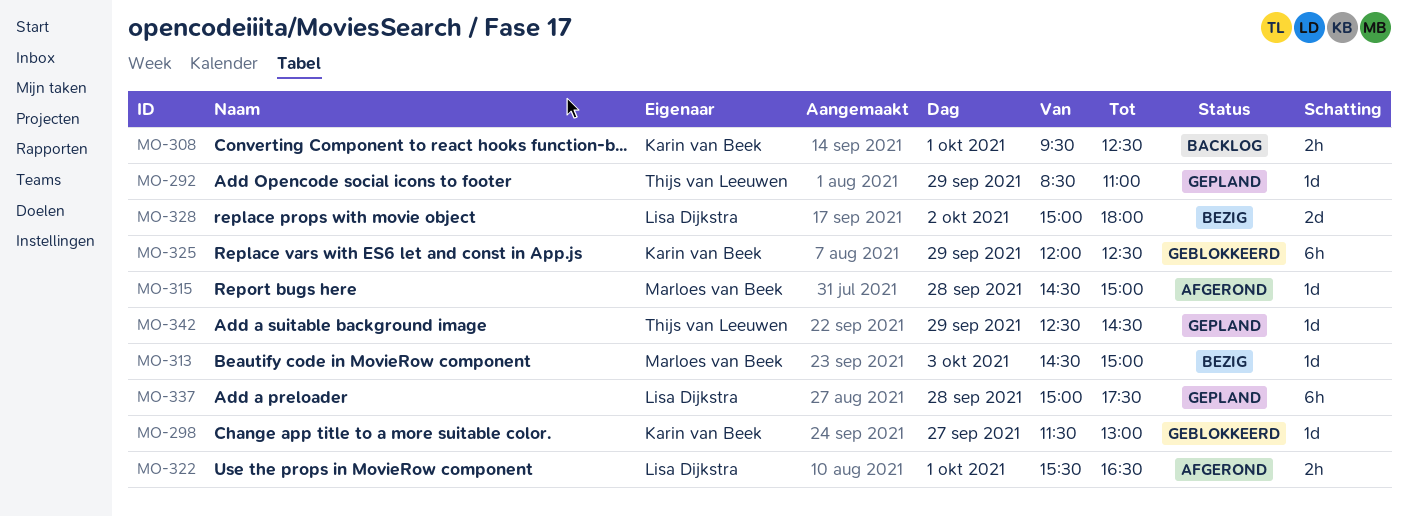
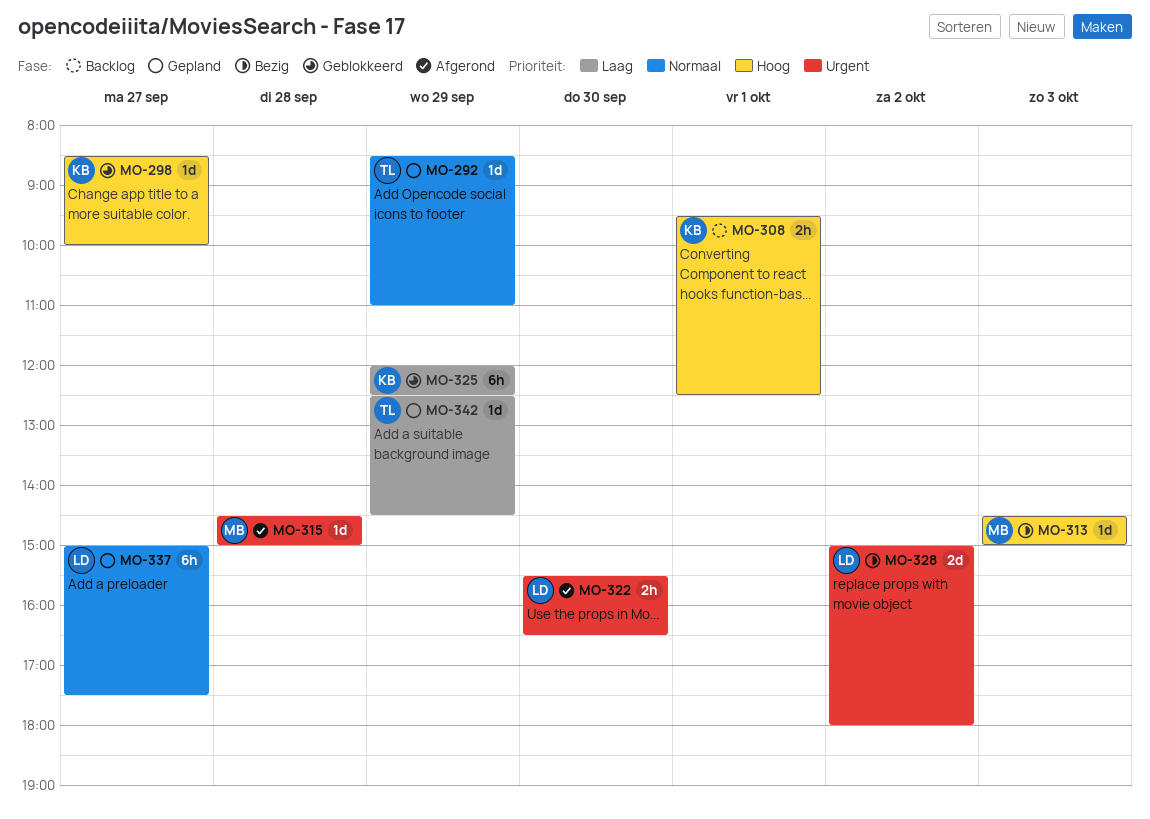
MO-298, begins: 11:30 -> 08:30
MO-298, ends: 13:00 -> 10:00
MO-322, day: Oct 1 -> Sep 30
MO-337, day: Sep 28 -> Sep 27

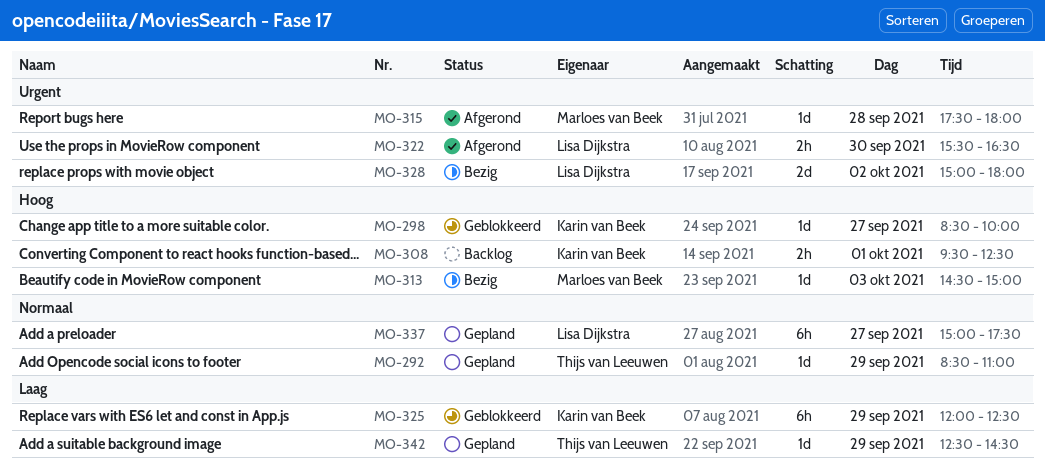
MO-315, begins: 14:30 -> 17:30
MO-315, ends: 15:00 -> 18:00

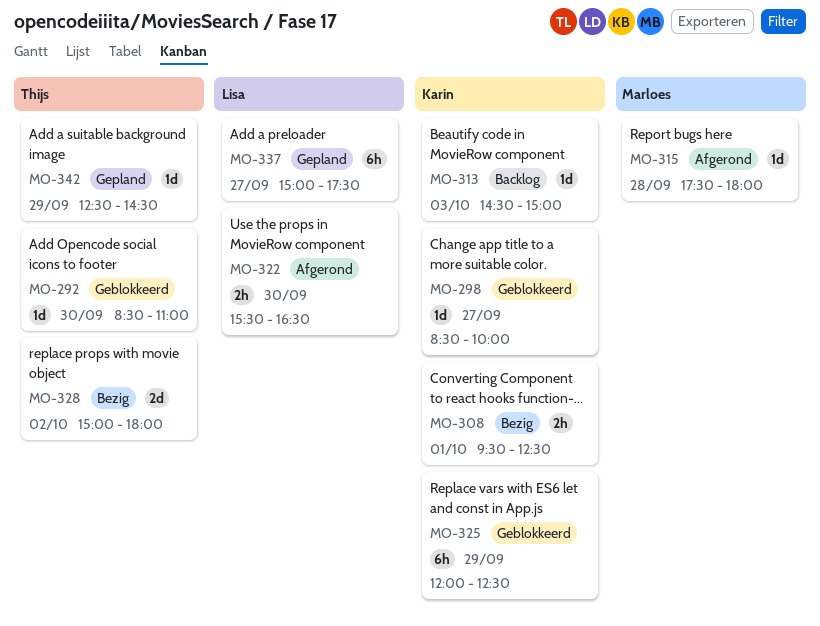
MO-292, status: Gepland -> Geblokkeerd
MO-292, day: Sep 29 -> Sep 30
MO-308, status: Backlog -> Bezig
MO-313, status: Bezig -> Backlog
MO-313, owner: Marloes van Beek -> Karin van Beek
MO-328, owner: Lisa Dijkstra -> Thijs van Leeuwen

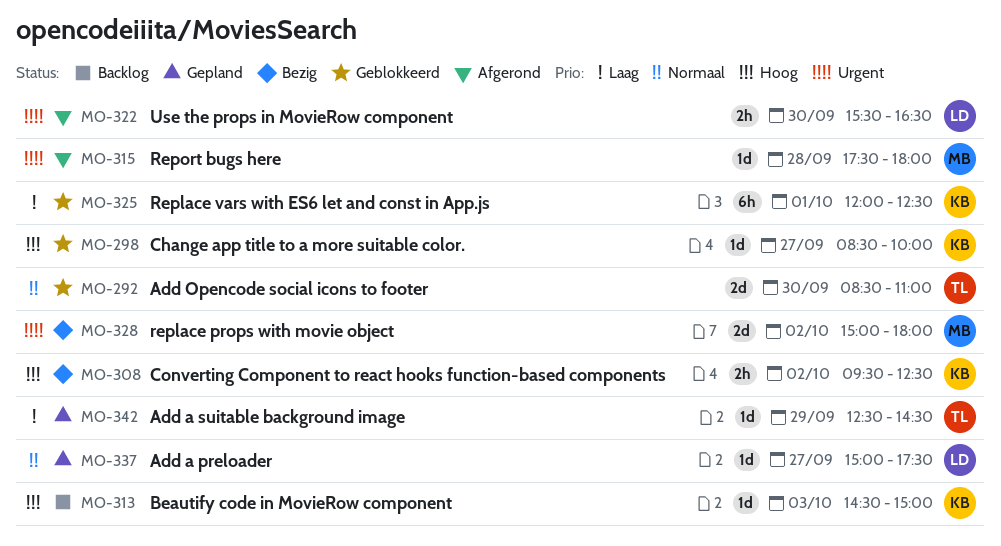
MO-292, estimate: 1d -> 2d
MO-308, day: Oct 1 -> Oct 2
MO-325, day: Sep 29 -> Oct 1
MO-328, owner: Thijs -> Marloes
MO-337, estimate: 6h -> 1d

